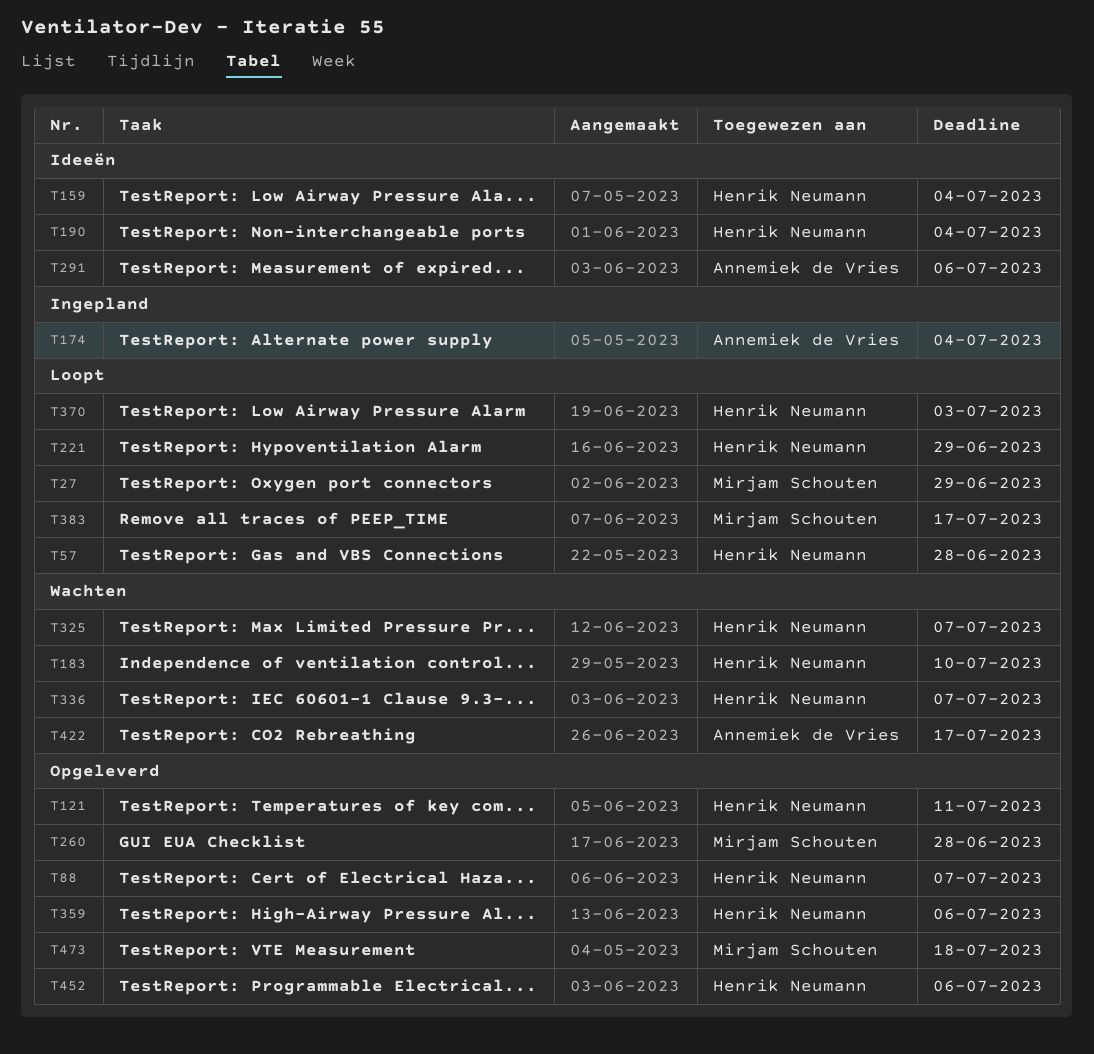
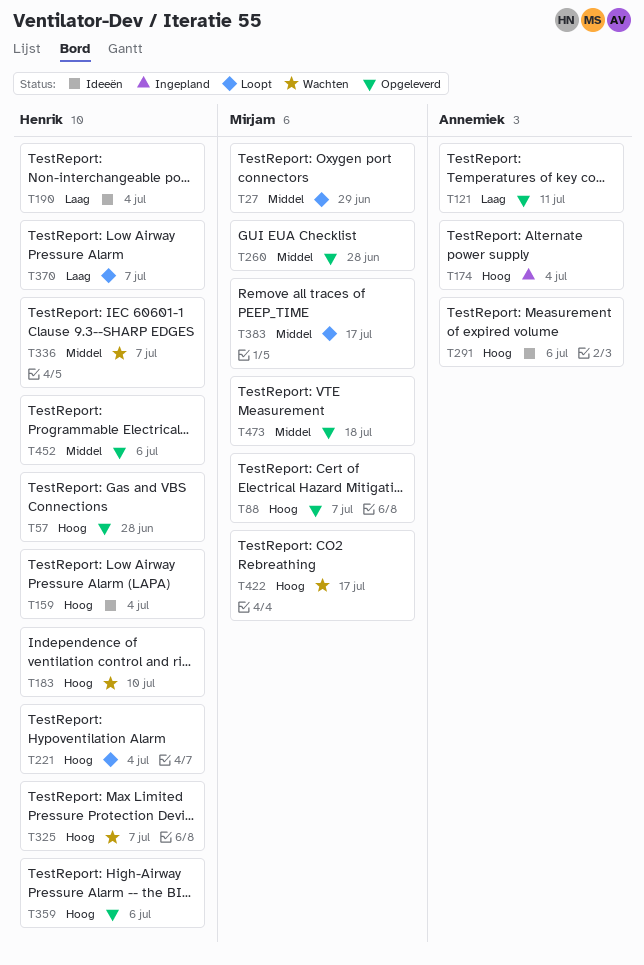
T57, status: Loopt -> Opgeleverd
T88, owner: Henrik Neumann -> Mirjam Schouten
T121, owner: Henrik Neumann -> Annemiek de Vries
T221, due: Jun 29 -> Jul 4
T370, due: Jul 3 -> Jul 7
T422, owner: Annemiek de Vries -> Mirjam Schouten

